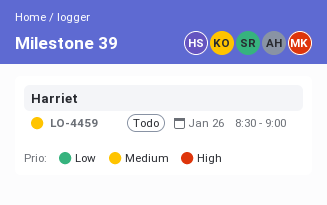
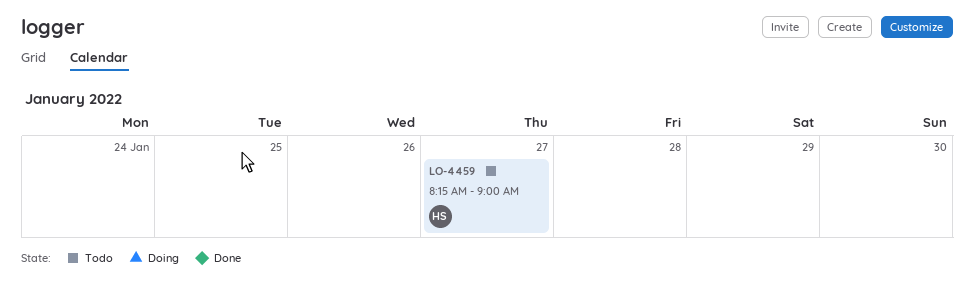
LO-4459, day: Jan 26 -> Jan 27
LO-4459, begins: 08:30 -> 08:15

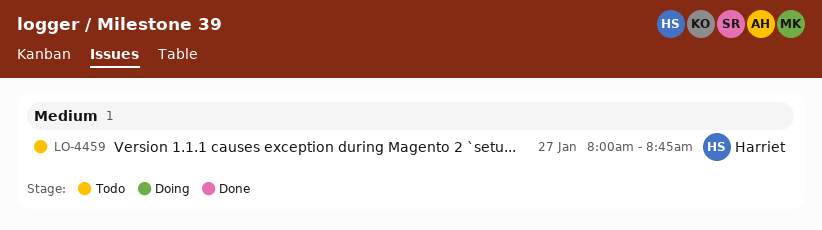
LO-4459, begins: 08:15 -> 08:00
LO-4459, ends: 09:00 -> 08:45

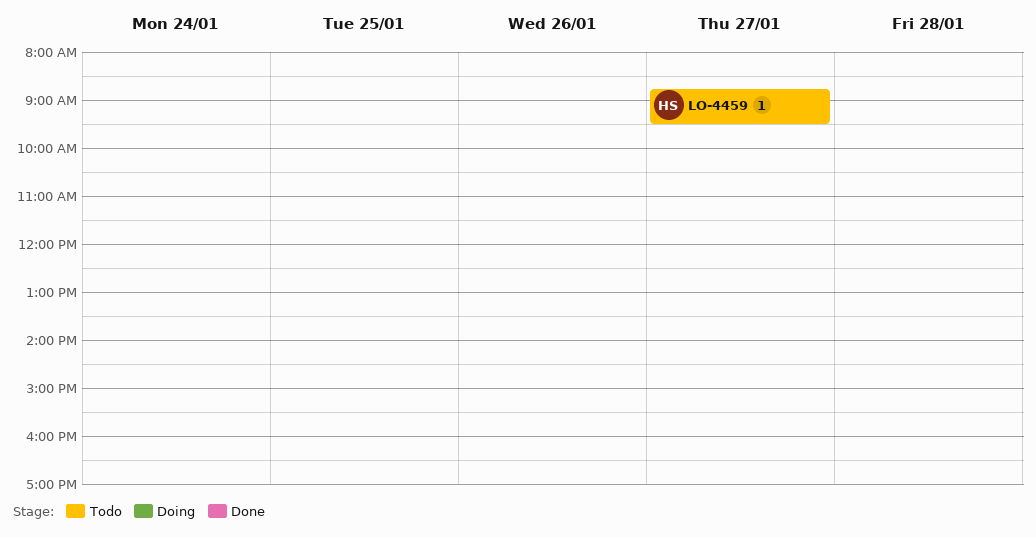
LO-4459, begins: 08:00 -> 08:45
LO-4459, ends: 08:45 -> 09:30

